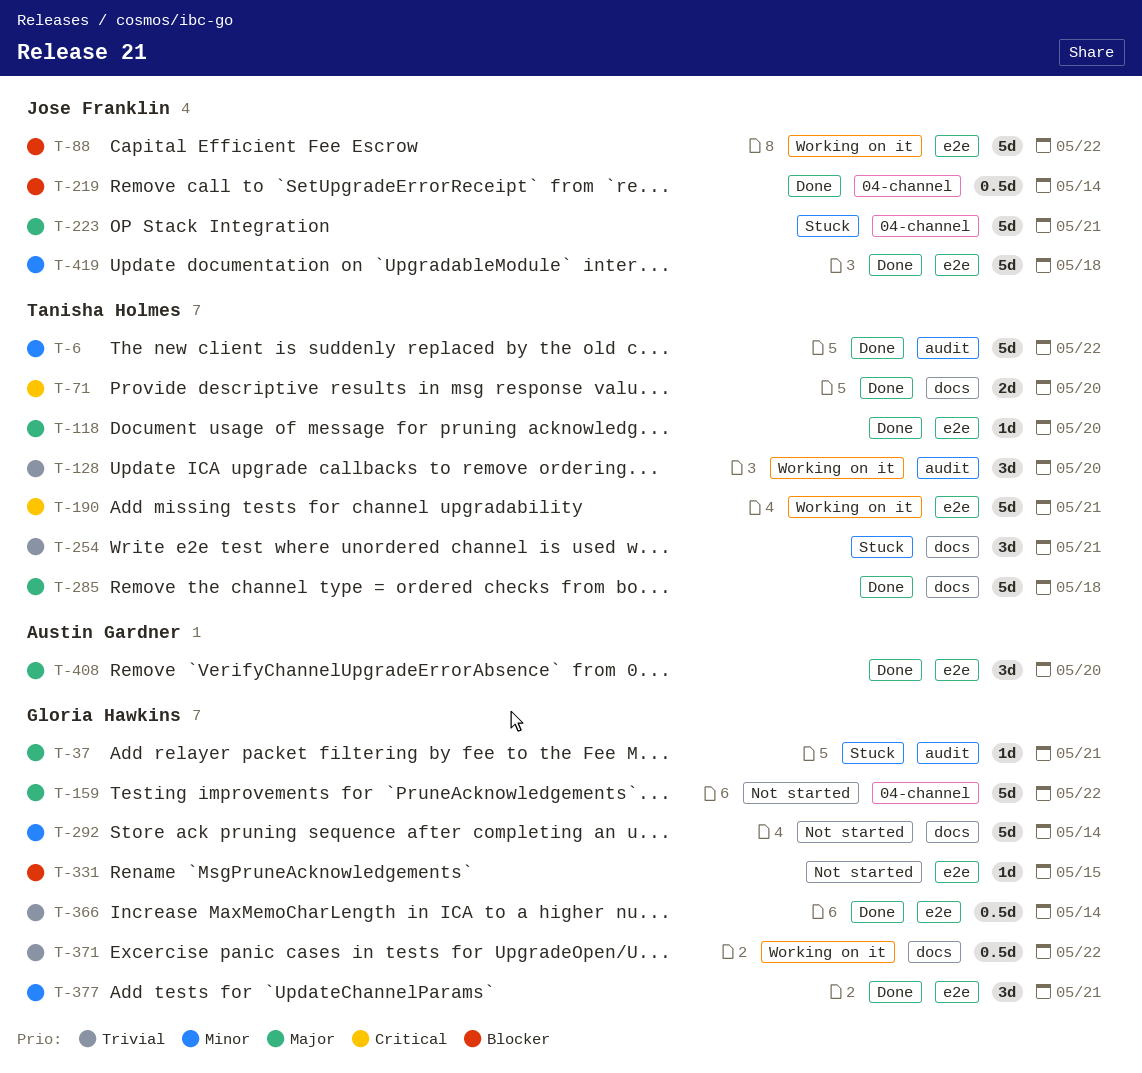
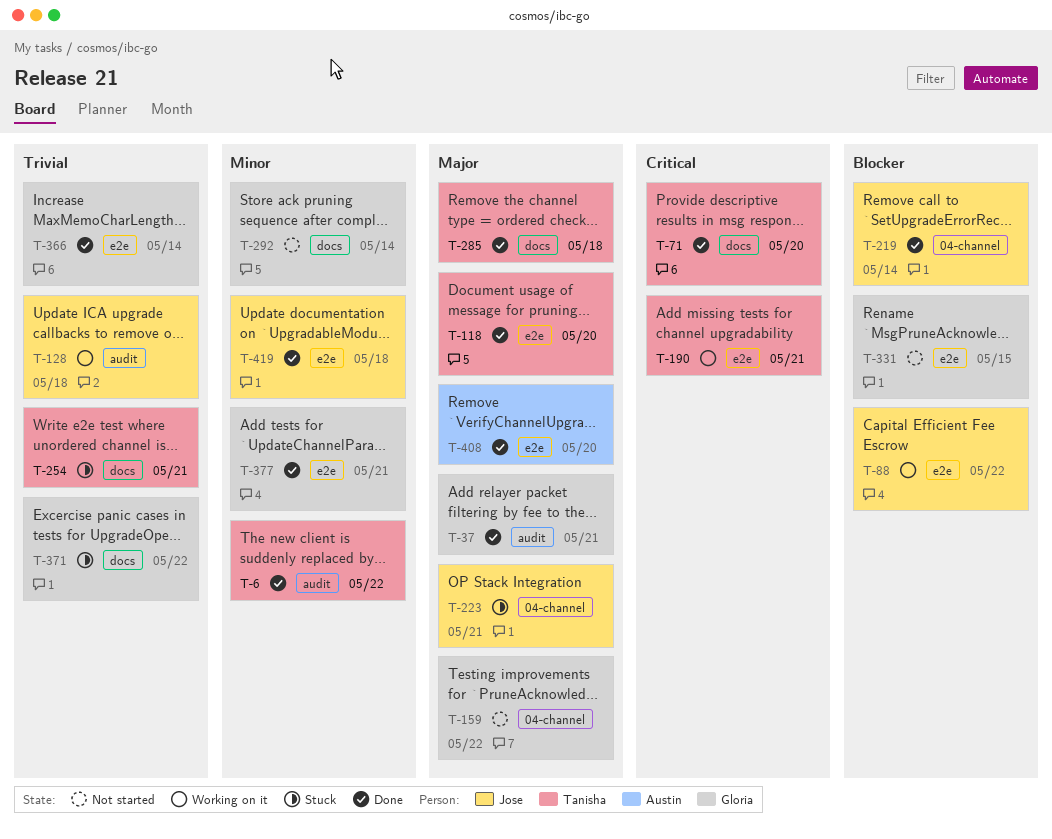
T-37, status: Stuck -> Done
T-128, owner: Tanisha Holmes -> Jose Franklin
T-128, due: May 20 -> May 18
T-371, status: Working on it -> Stuck

